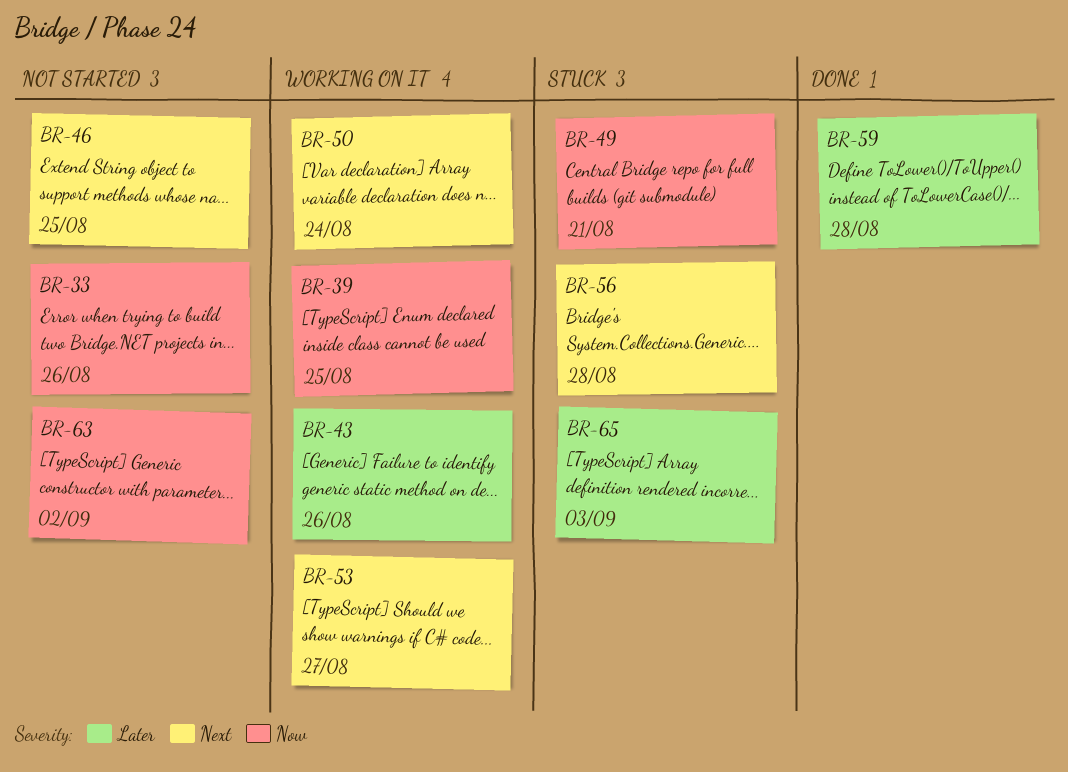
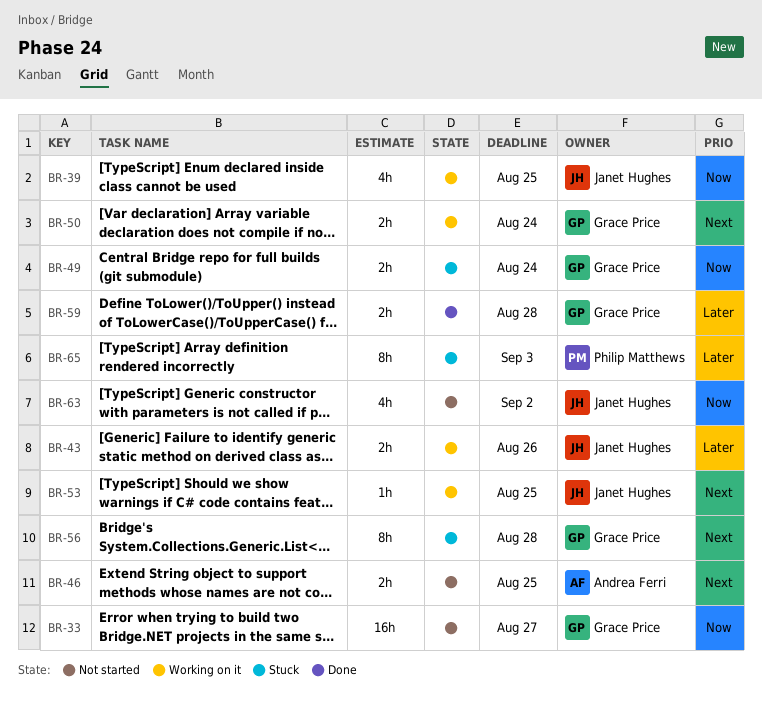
BR-33, due: Aug 26 -> Aug 27
BR-49, due: Aug 21 -> Aug 24
BR-53, due: Aug 27 -> Aug 25

